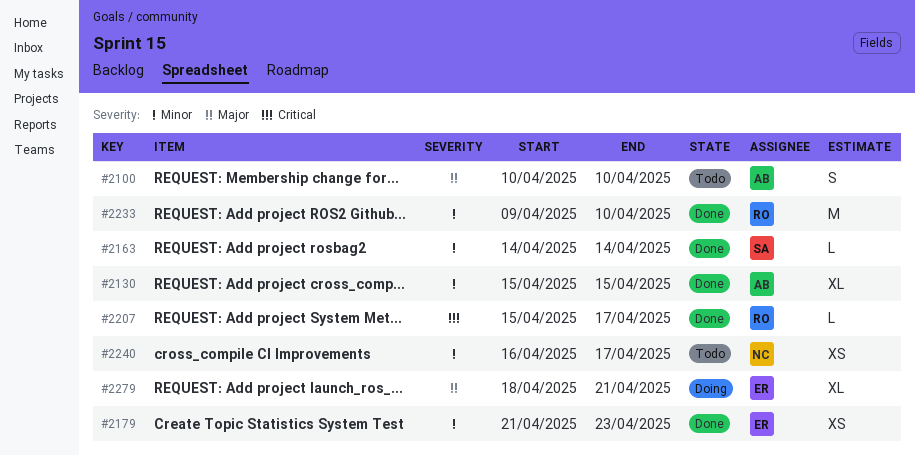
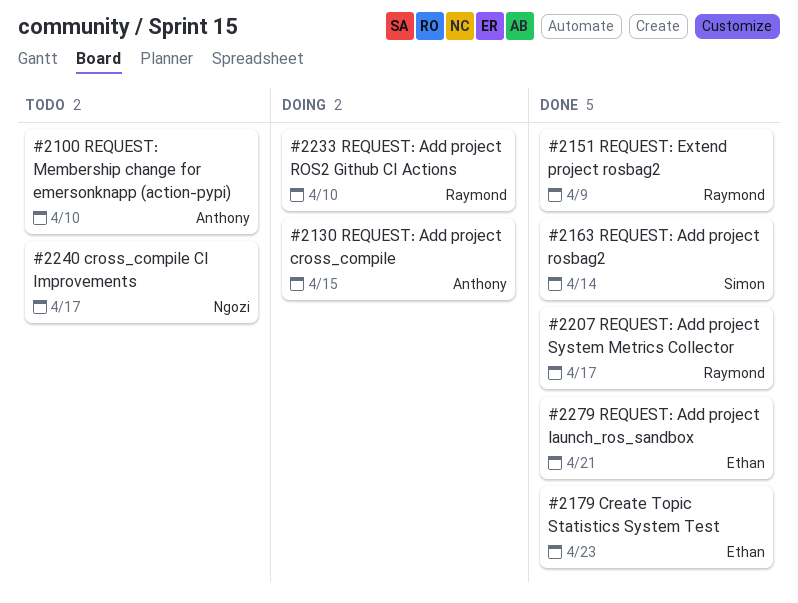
#2130, status: Done -> Doing
#2151: none -> present
#2233, status: Done -> Doing
#2279, status: Doing -> Done

